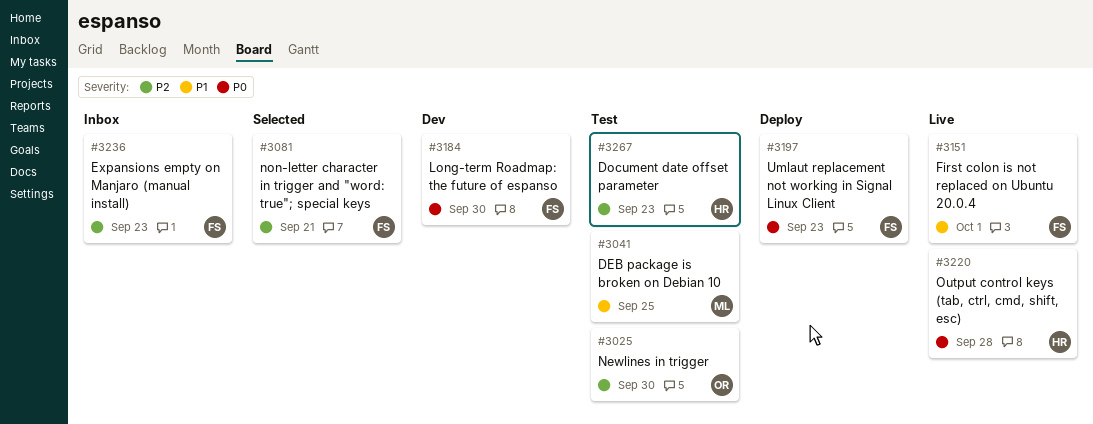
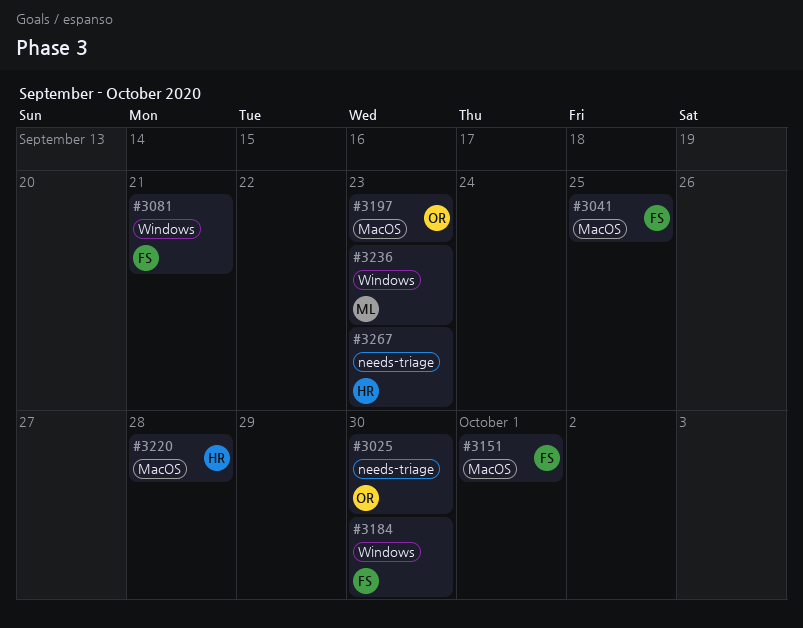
#3041, owner: ML -> FS
#3197, owner: FS -> OR
#3236, owner: FS -> ML

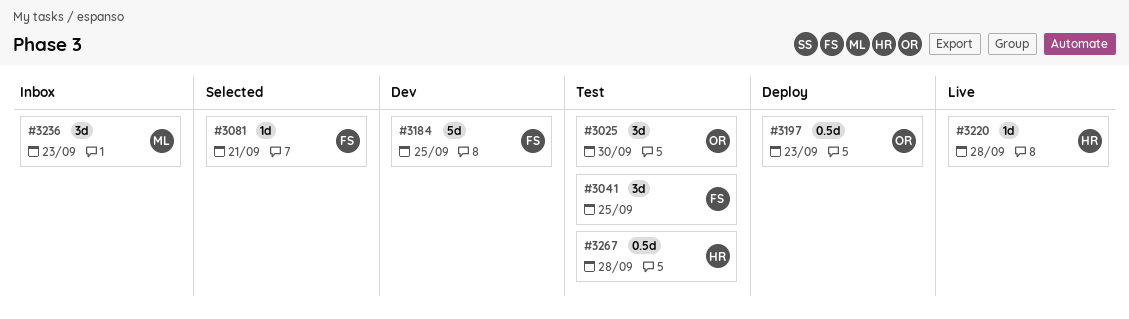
#3151: present -> none
#3184, due: Sep 30 -> Sep 25
#3267, due: Sep 23 -> Sep 28

